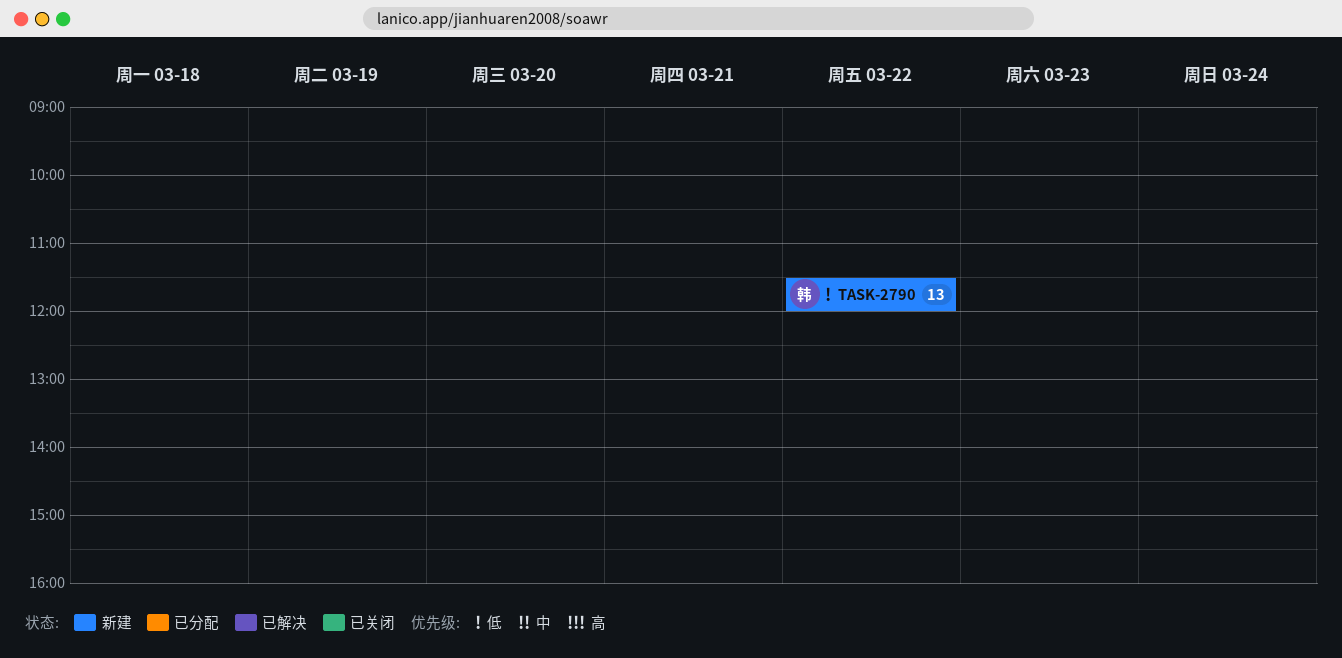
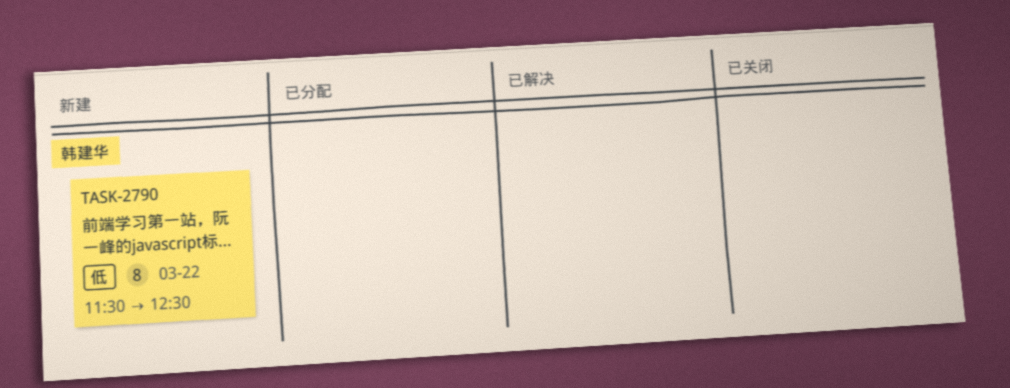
TASK-2790, estimate: 13 -> 8
TASK-2790, ends: 12:00 -> 12:30

